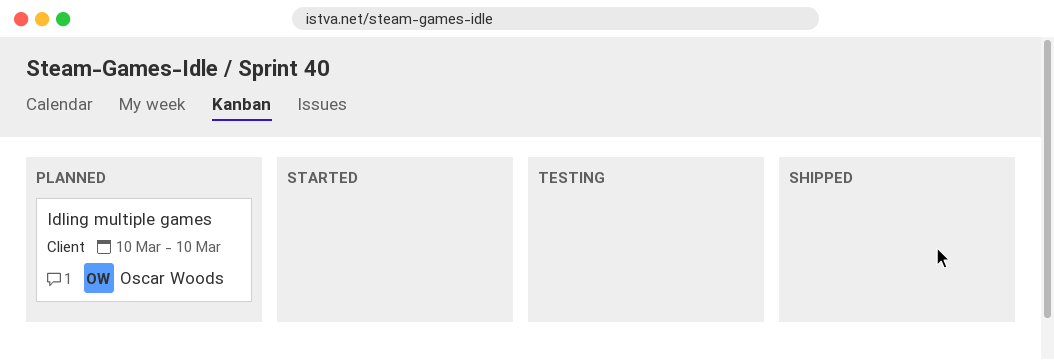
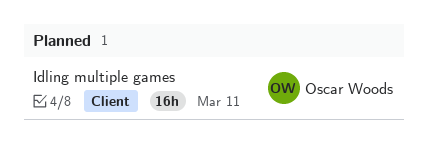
Idling multiple games, due: Mar 10 -> Mar 11

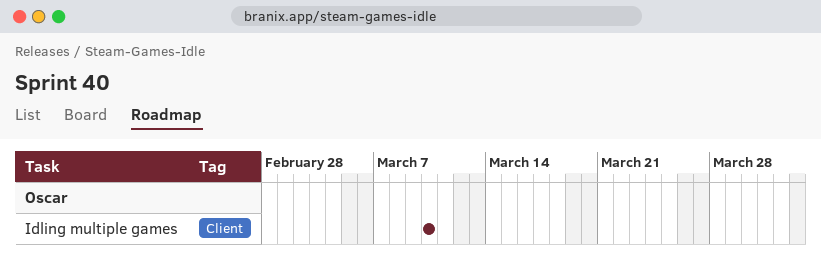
Idling multiple games, due: Mar 11 -> Mar 10

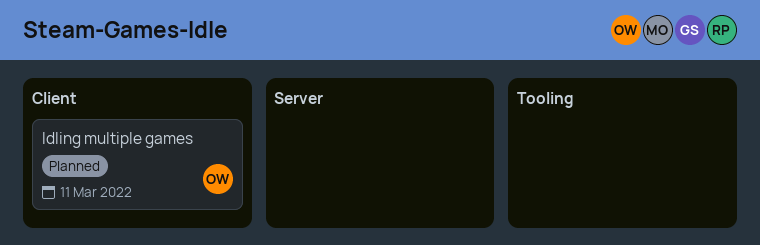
Idling multiple games, due: Mar 10 -> Mar 11

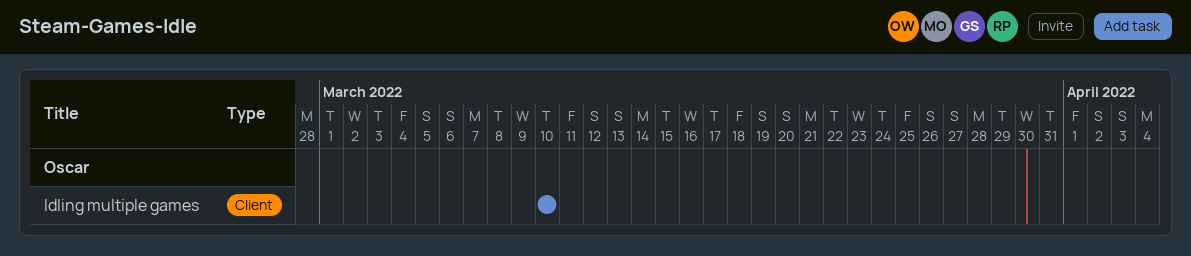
Idling multiple games, due: Mar 11 -> Mar 10

